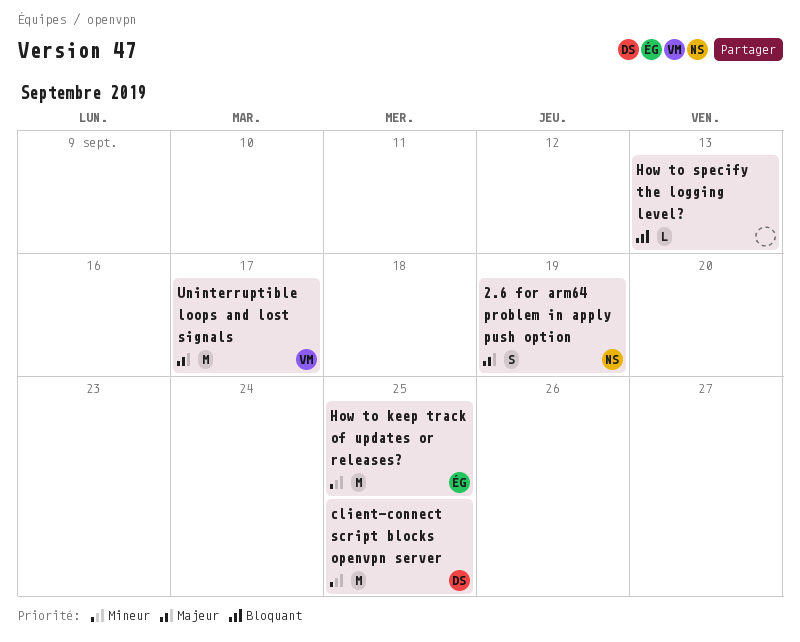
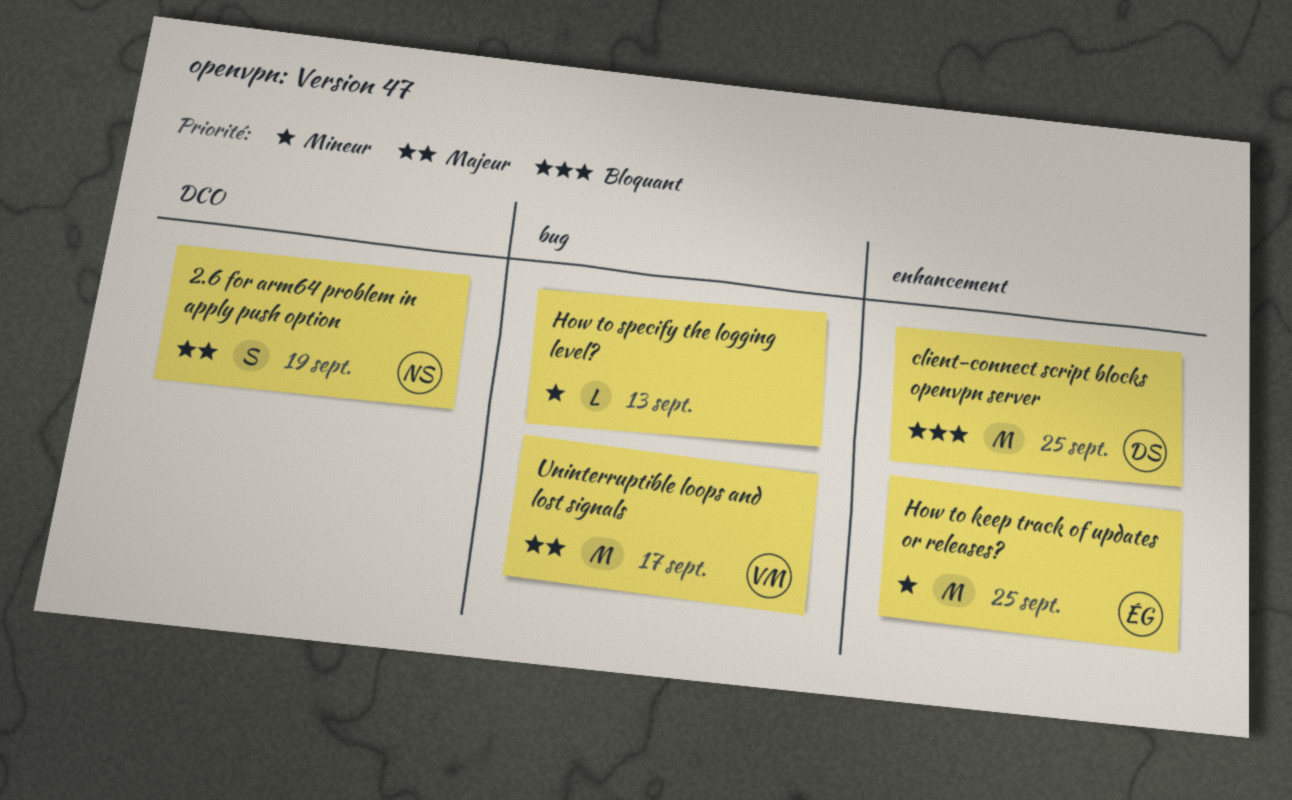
client-connect script blocks openvpn server, priority: Mineur -> Bloquant
How to specify the logging level?, priority: Bloquant -> Mineur

